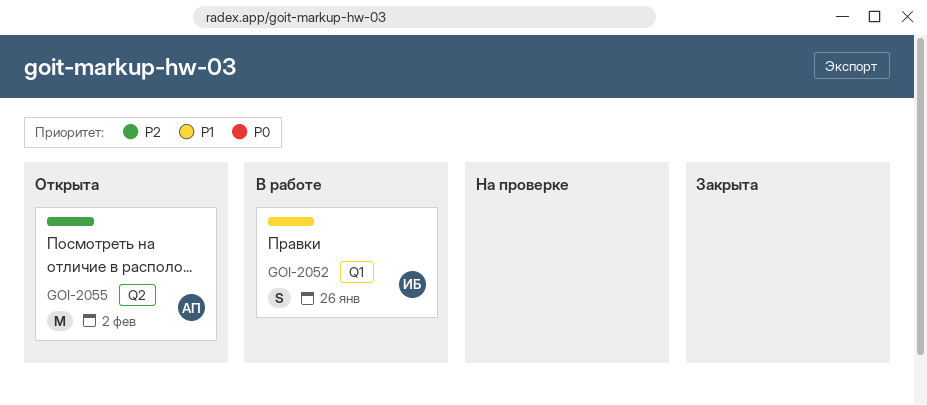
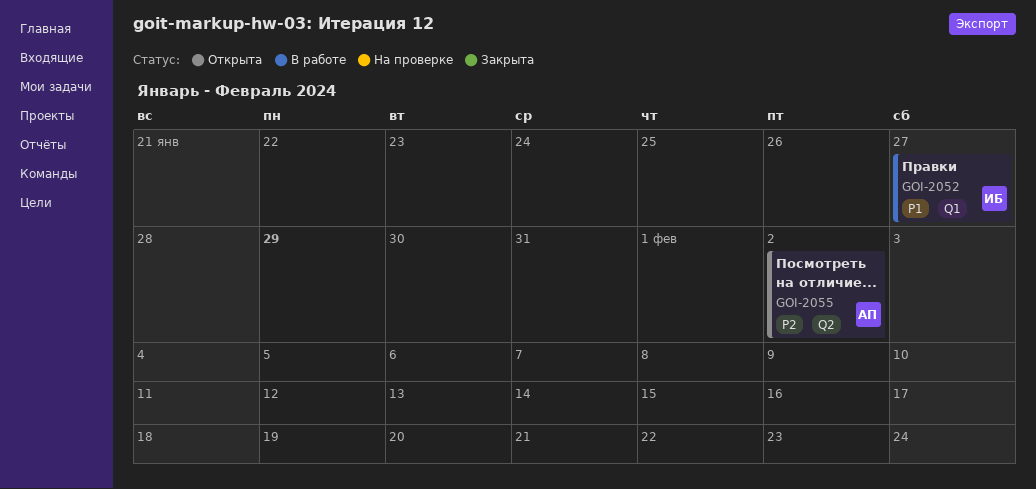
GOI-2052, due: Jan 26 -> Jan 27

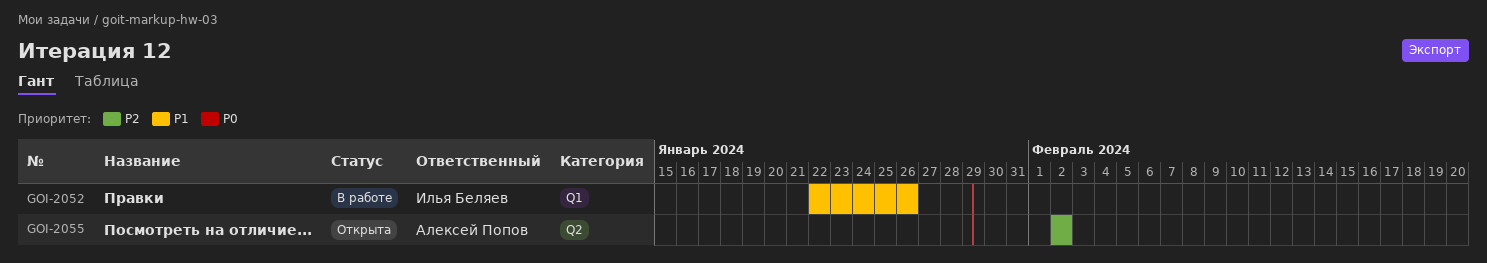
GOI-2052, due: Jan 27 -> Jan 26

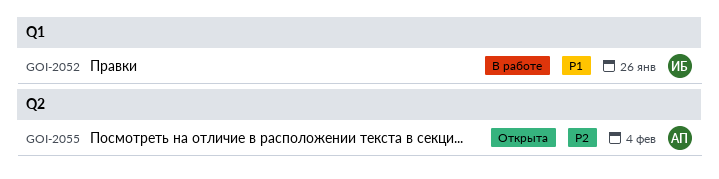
GOI-2055, due: Feb 2 -> Feb 4

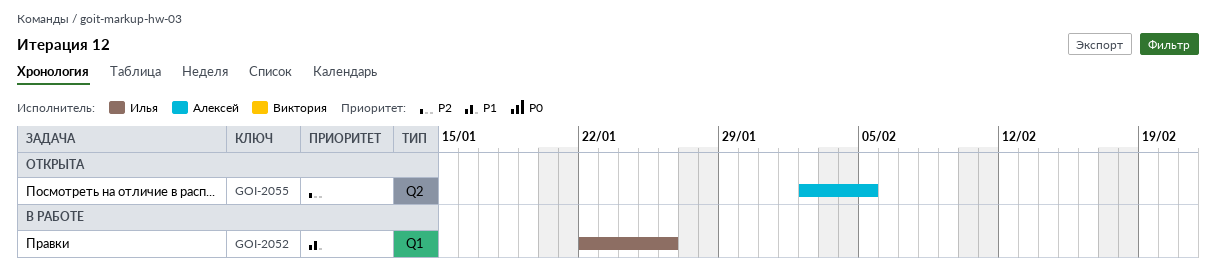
GOI-2055, due: Feb 4 -> Feb 5

